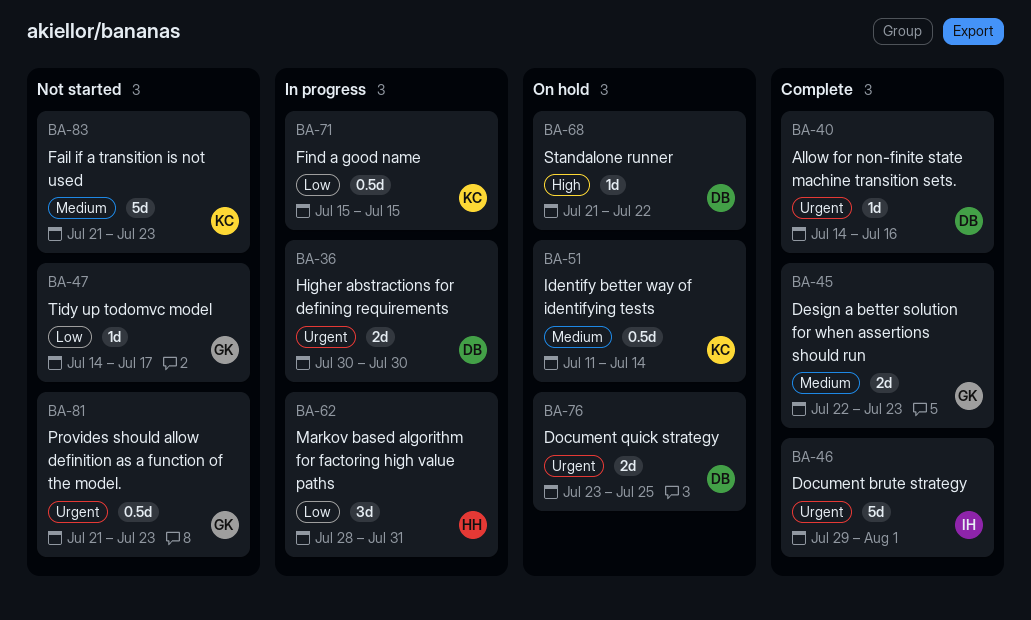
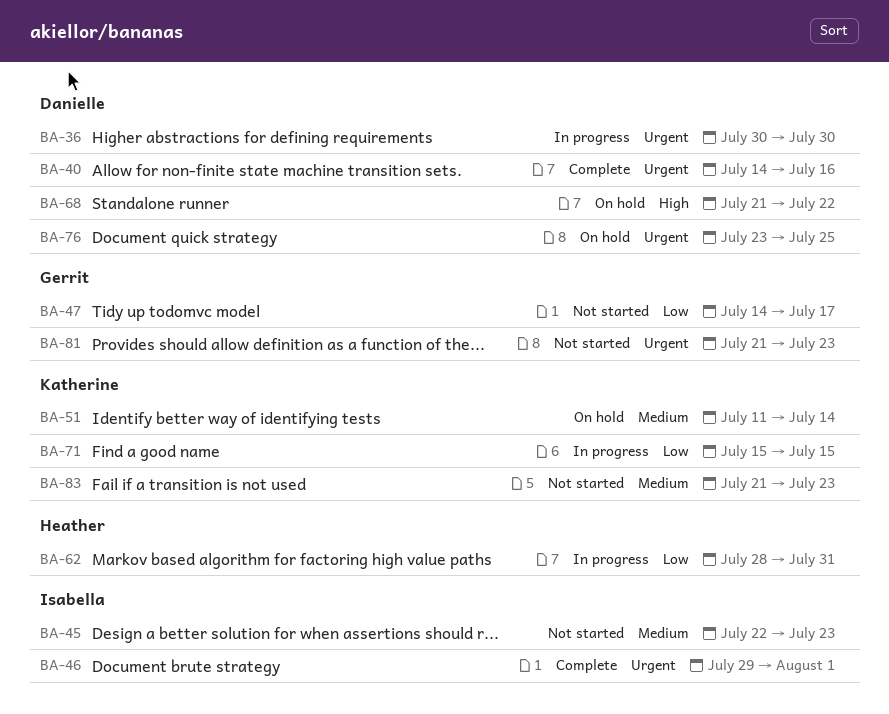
BA-45, status: Complete -> Not started
BA-45, owner: Gerrit -> Isabella

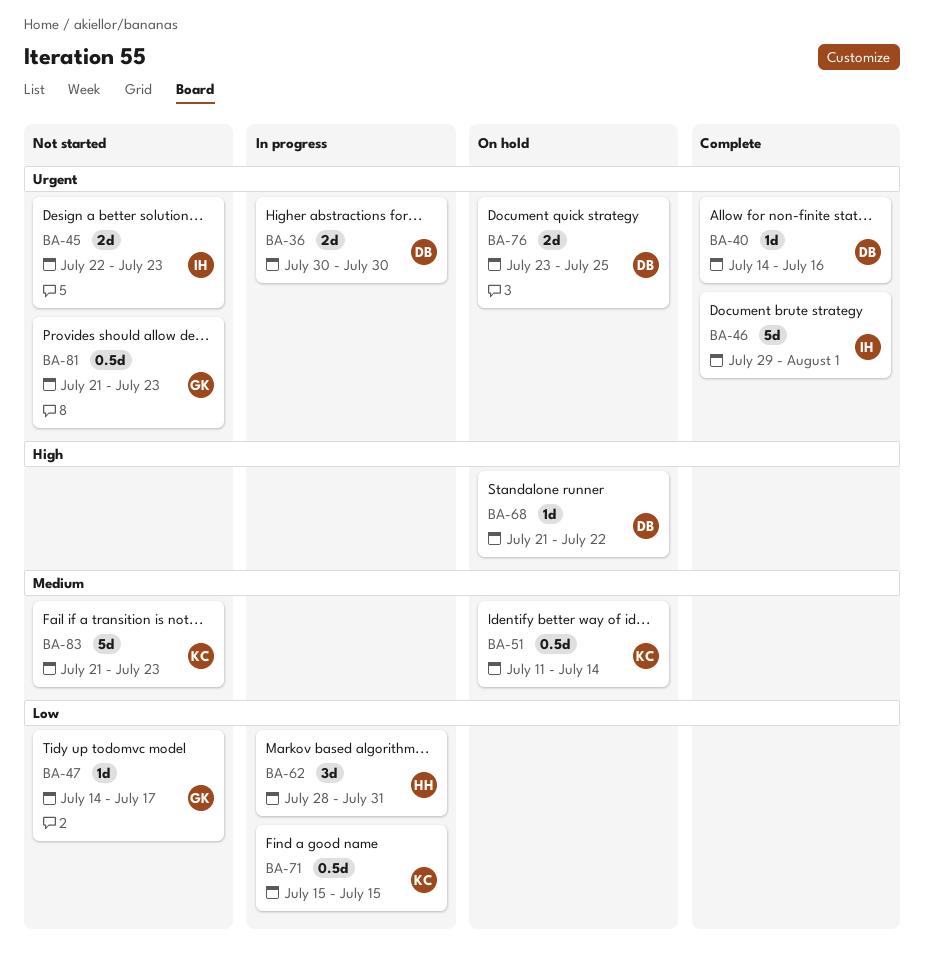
BA-45, priority: Medium -> Urgent

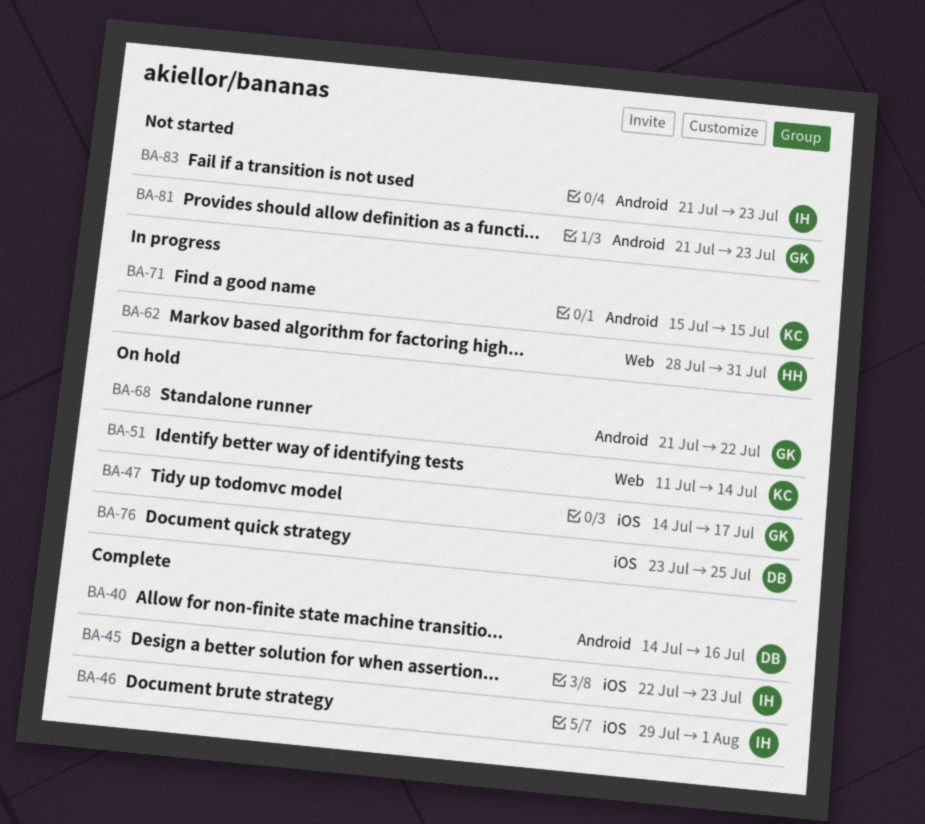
BA-36: present -> none
BA-45, status: Not started -> Complete
BA-47, status: Not started -> On hold
BA-68, owner: DB -> GK
BA-83, owner: KC -> IH

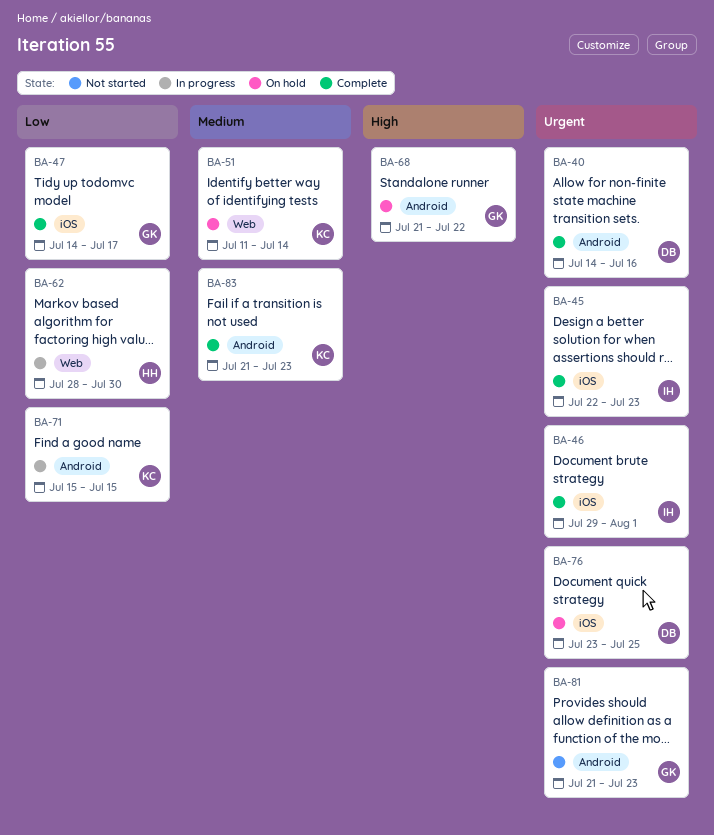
BA-47, status: On hold -> Complete
BA-62, due: Jul 31 -> Jul 30
BA-83, status: Not started -> Complete
BA-83, owner: IH -> KC

